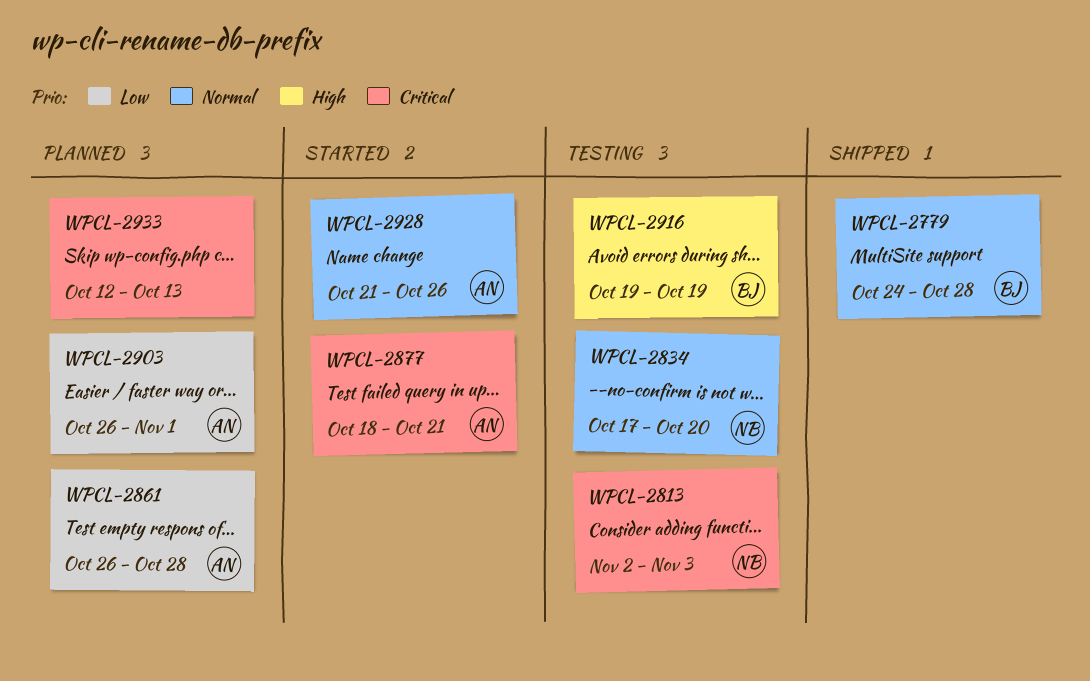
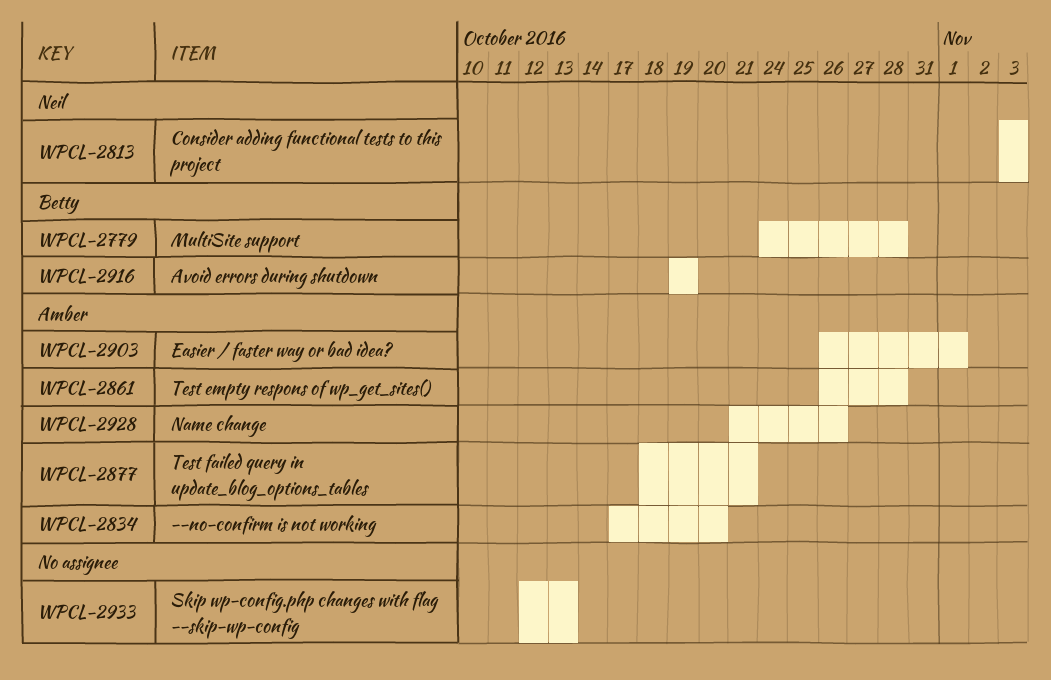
WPCL-2813, start: Nov 2 -> Nov 3
WPCL-2834, owner: Neil -> Amber

